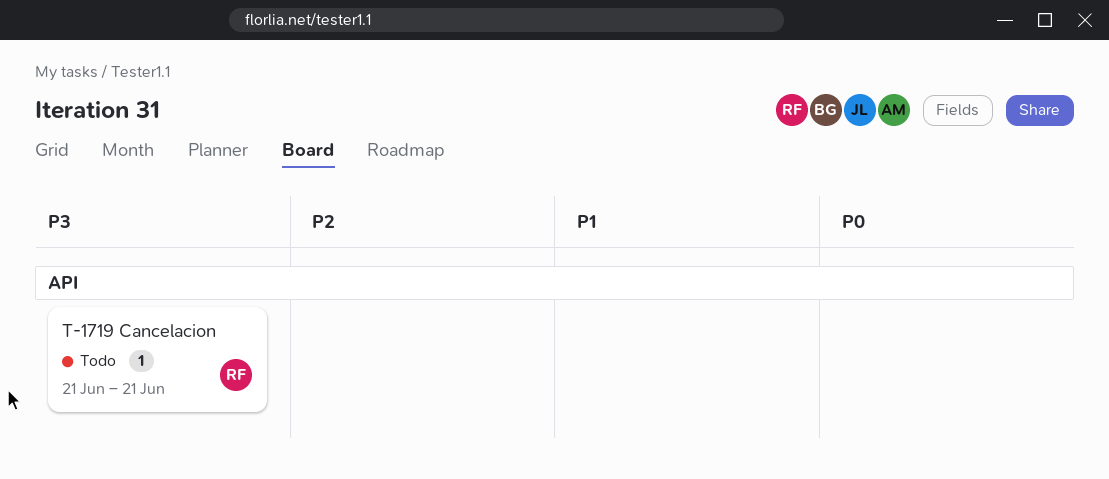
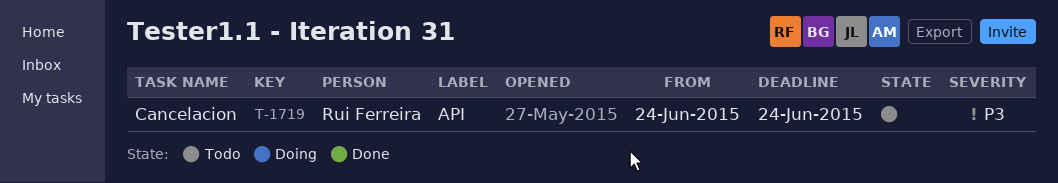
T-1719, start: Jun 21 -> Jun 24
T-1719, due: Jun 21 -> Jun 24

